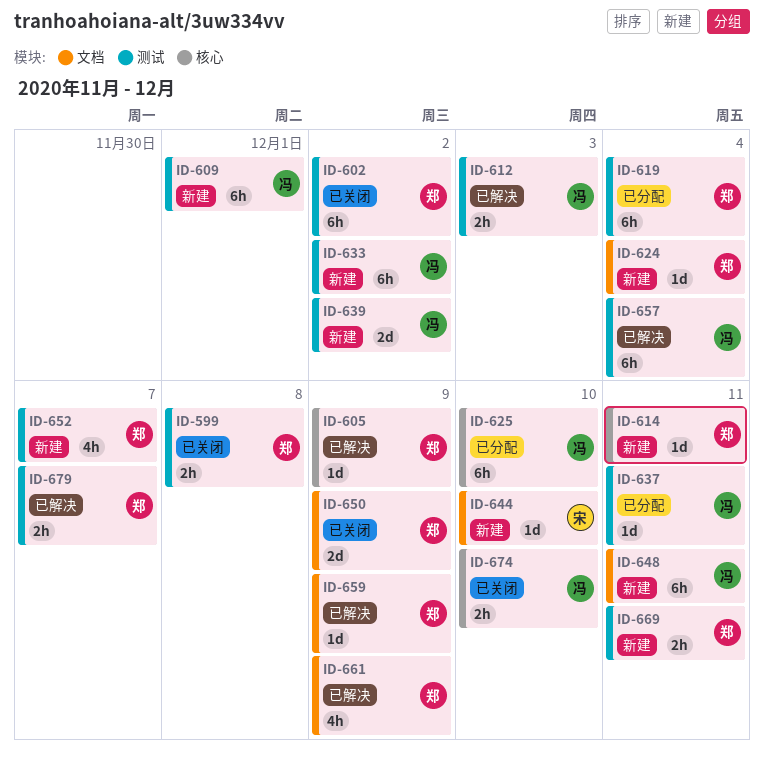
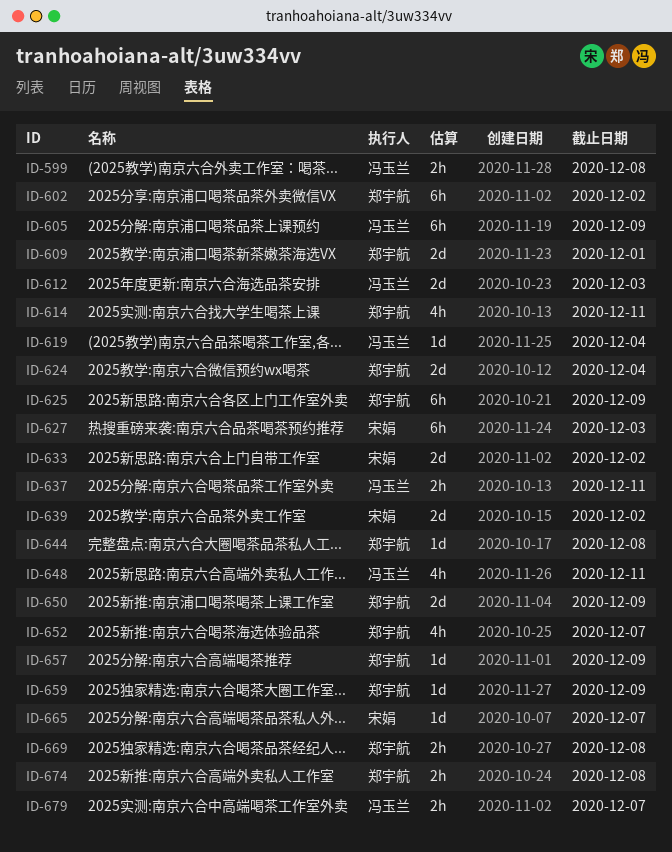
ID-599, owner: 郑宇航 -> 冯玉兰
ID-605, owner: 郑宇航 -> 冯玉兰
ID-605, estimate: 1d -> 6h
ID-609, owner: 冯玉兰 -> 郑宇航
ID-609, estimate: 6h -> 2d
ID-612, estimate: 2h -> 2d
ID-614, estimate: 1d -> 4h
ID-619, owner: 郑宇航 -> 冯玉兰
ID-619, estimate: 6h -> 1d
ID-624, estimate: 1d -> 2d
ID-625, owner: 冯玉兰 -> 郑宇航
ID-625, due: Dec 10 -> Dec 9
ID-627: none -> present
ID-633, owner: 冯玉兰 -> 宋娟
ID-633, estimate: 6h -> 2d
ID-637, estimate: 1d -> 2h
ID-639, owner: 冯玉兰 -> 宋娟
ID-644, owner: 宋娟 -> 郑宇航
ID-644, due: Dec 10 -> Dec 8
ID-648, estimate: 6h -> 4h
ID-657, owner: 冯玉兰 -> 郑宇航
ID-657, estimate: 6h -> 1d
ID-657, due: Dec 4 -> Dec 9
ID-661: present -> none
ID-665: none -> present
ID-669, due: Dec 11 -> Dec 8
ID-674, owner: 冯玉兰 -> 郑宇航
ID-674, due: Dec 10 -> Dec 8
ID-679, owner: 郑宇航 -> 冯玉兰

